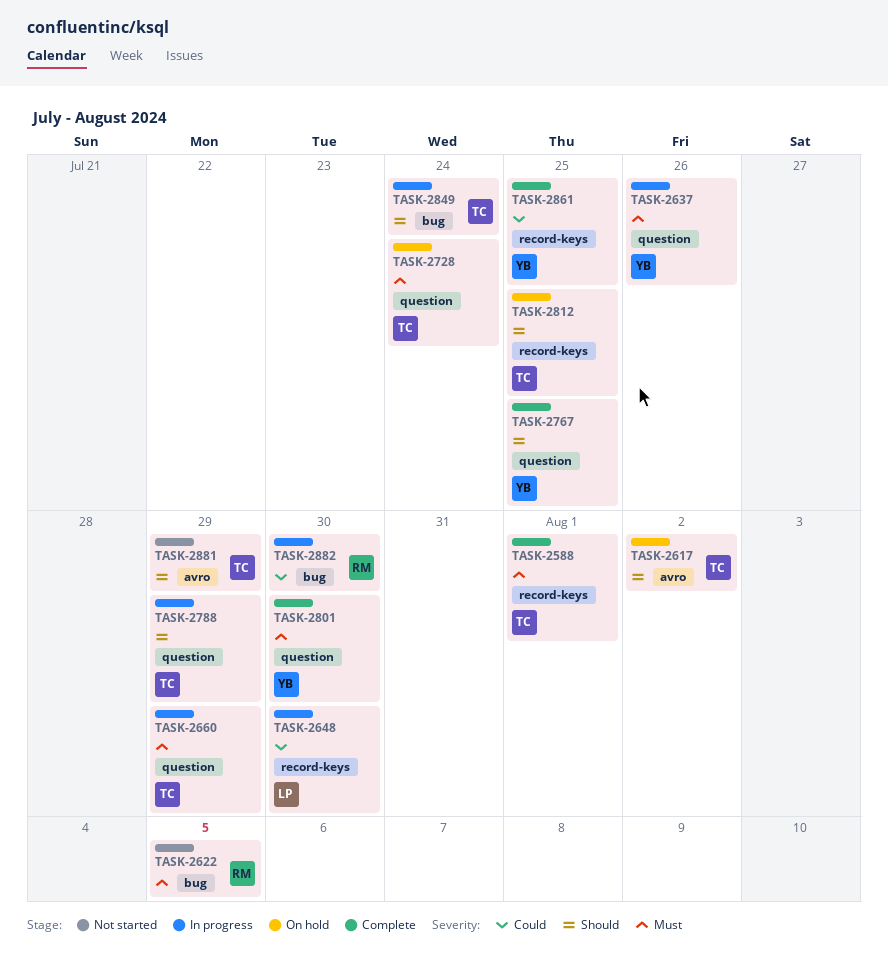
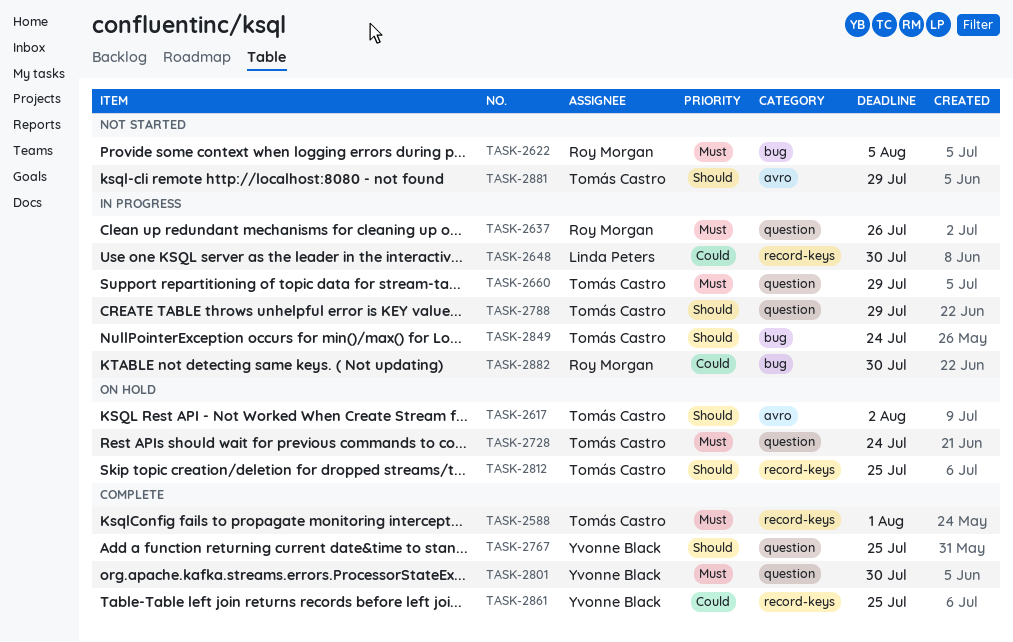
TASK-2637, owner: Yvonne Black -> Roy Morgan

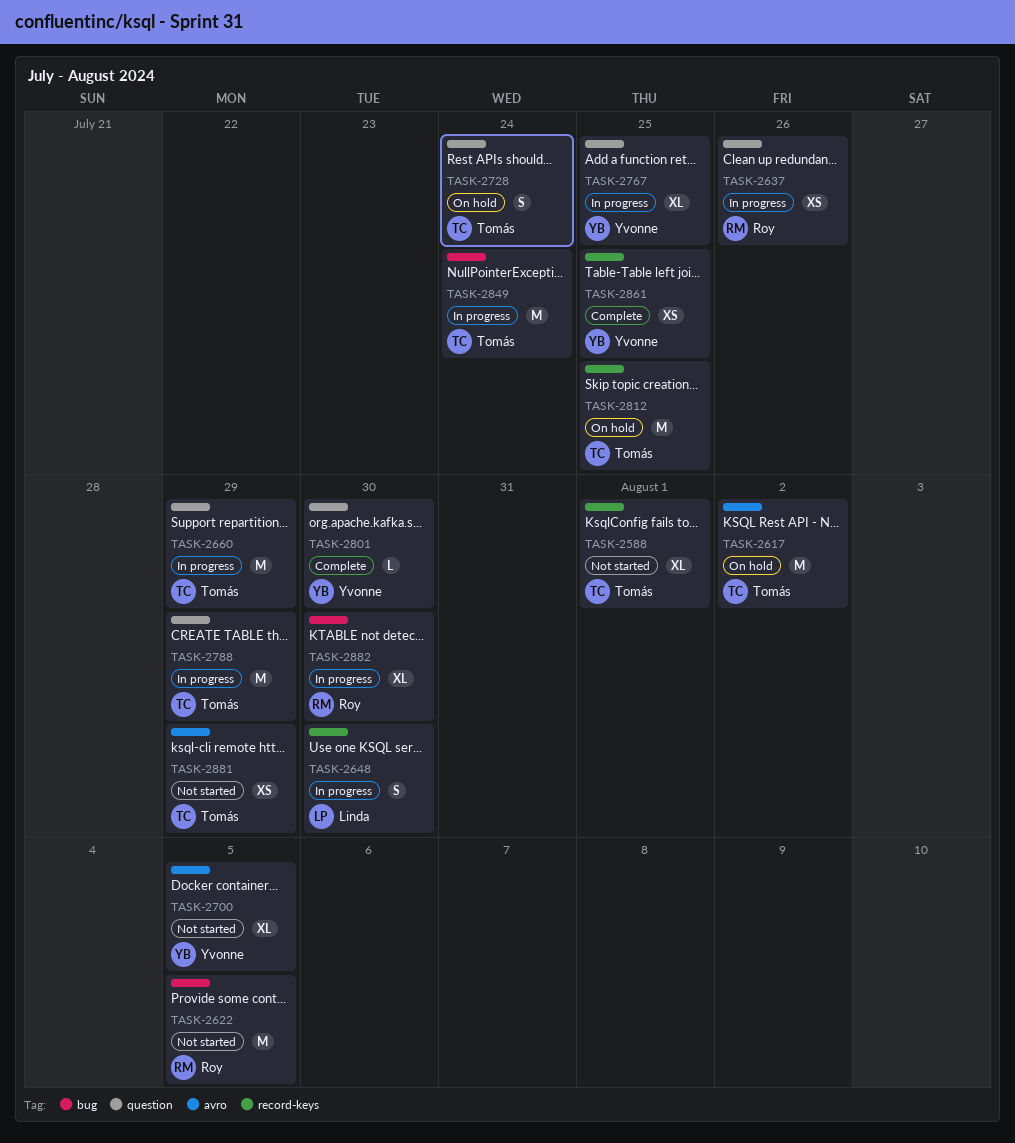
TASK-2588, status: Complete -> Not started
TASK-2700: none -> present
TASK-2767, status: Complete -> In progress

